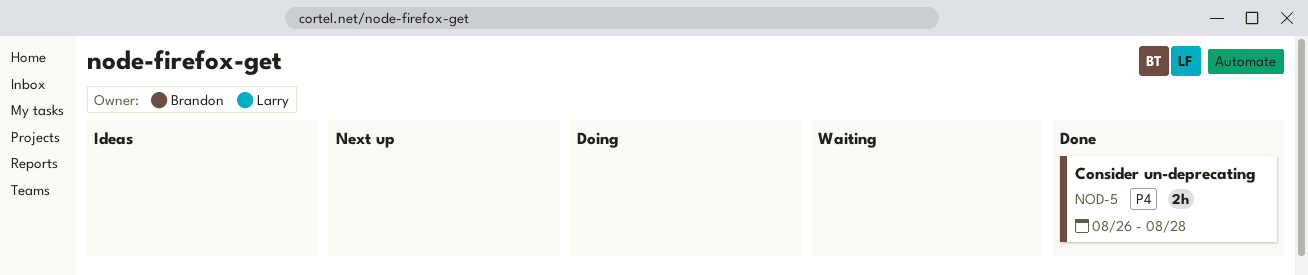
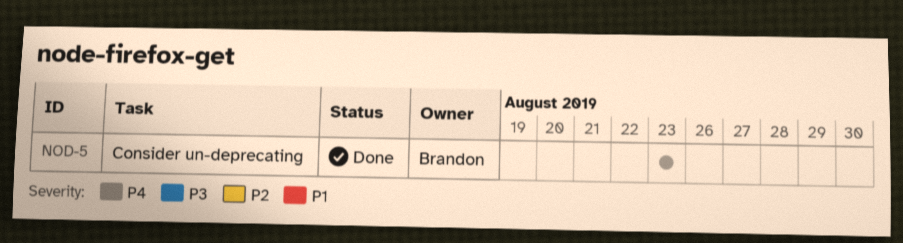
NOD-5, start: Aug 26 -> Aug 23
NOD-5, due: Aug 28 -> Aug 23

